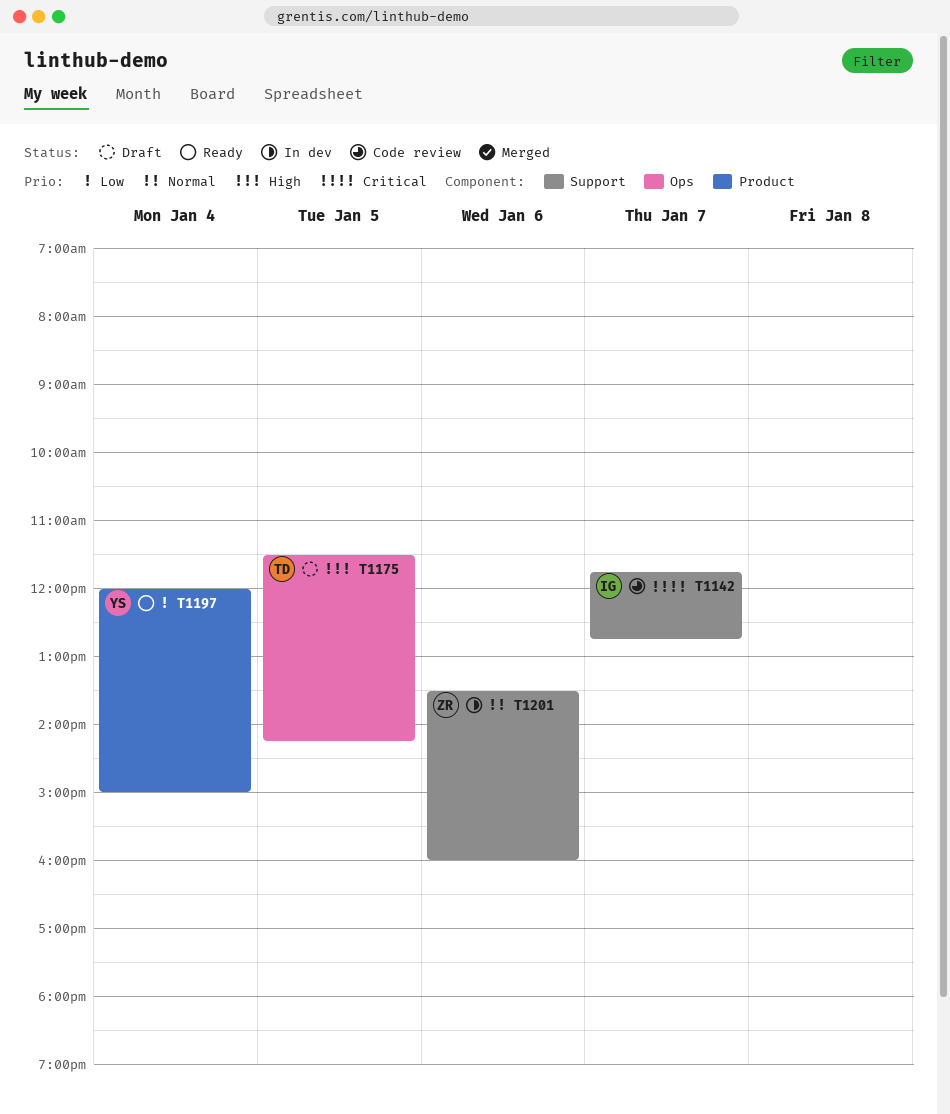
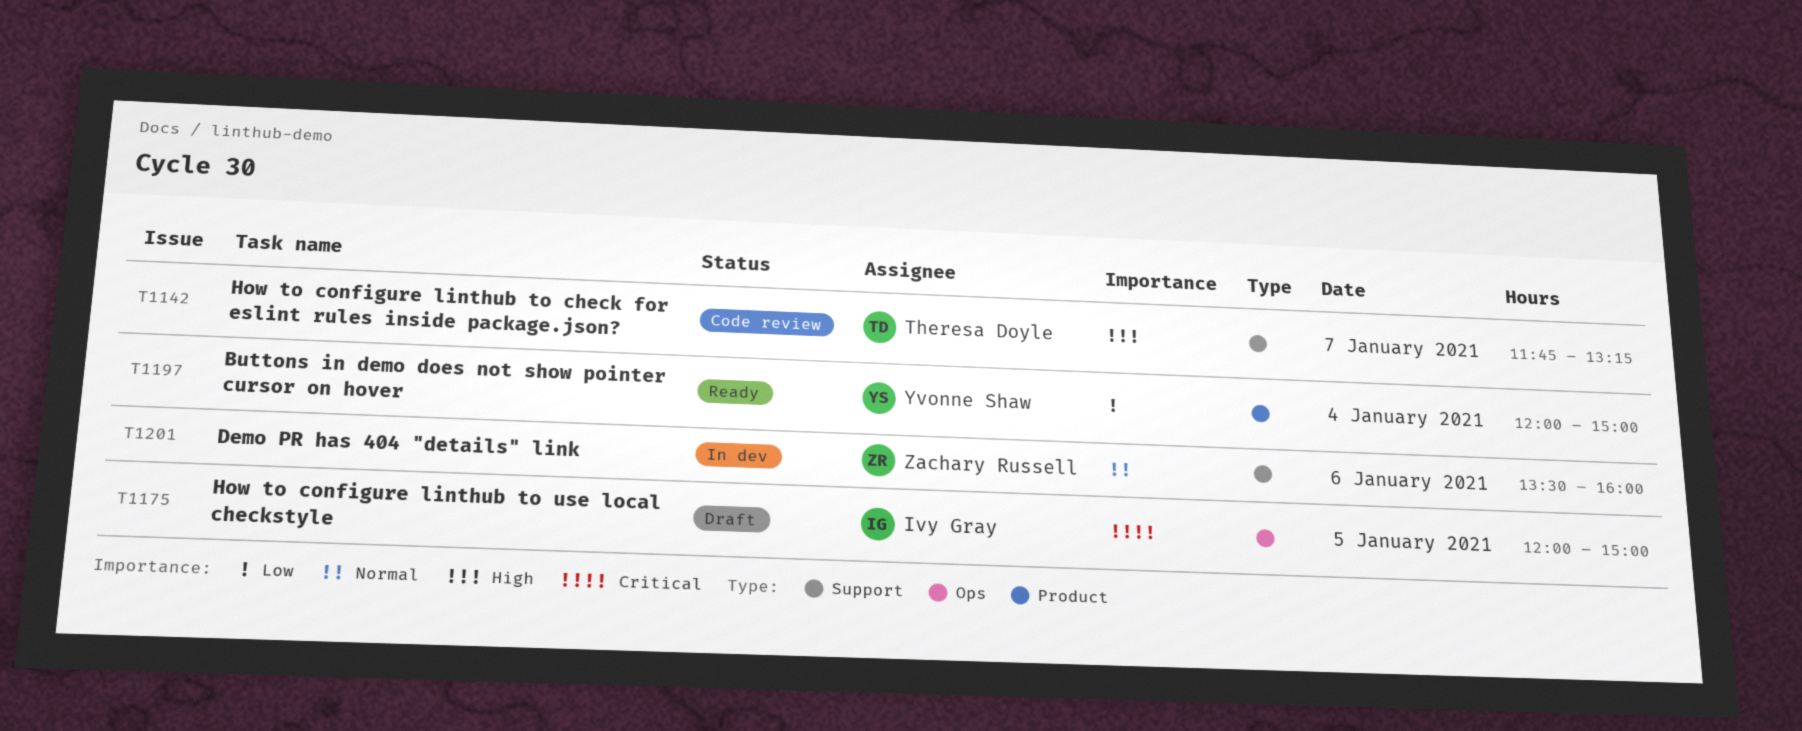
T1142, owner: Ivy Gray -> Theresa Doyle
T1142, priority: Critical -> High
T1142, ends: 12:45 -> 13:15
T1175, owner: Theresa Doyle -> Ivy Gray
T1175, priority: High -> Critical
T1175, begins: 11:30 -> 12:00
T1175, ends: 14:15 -> 15:00

